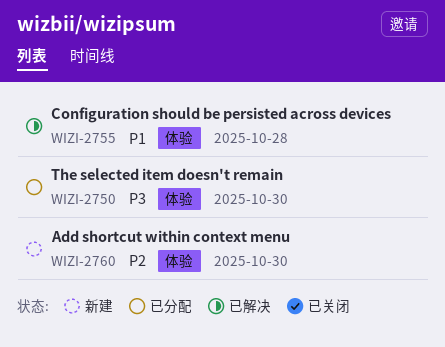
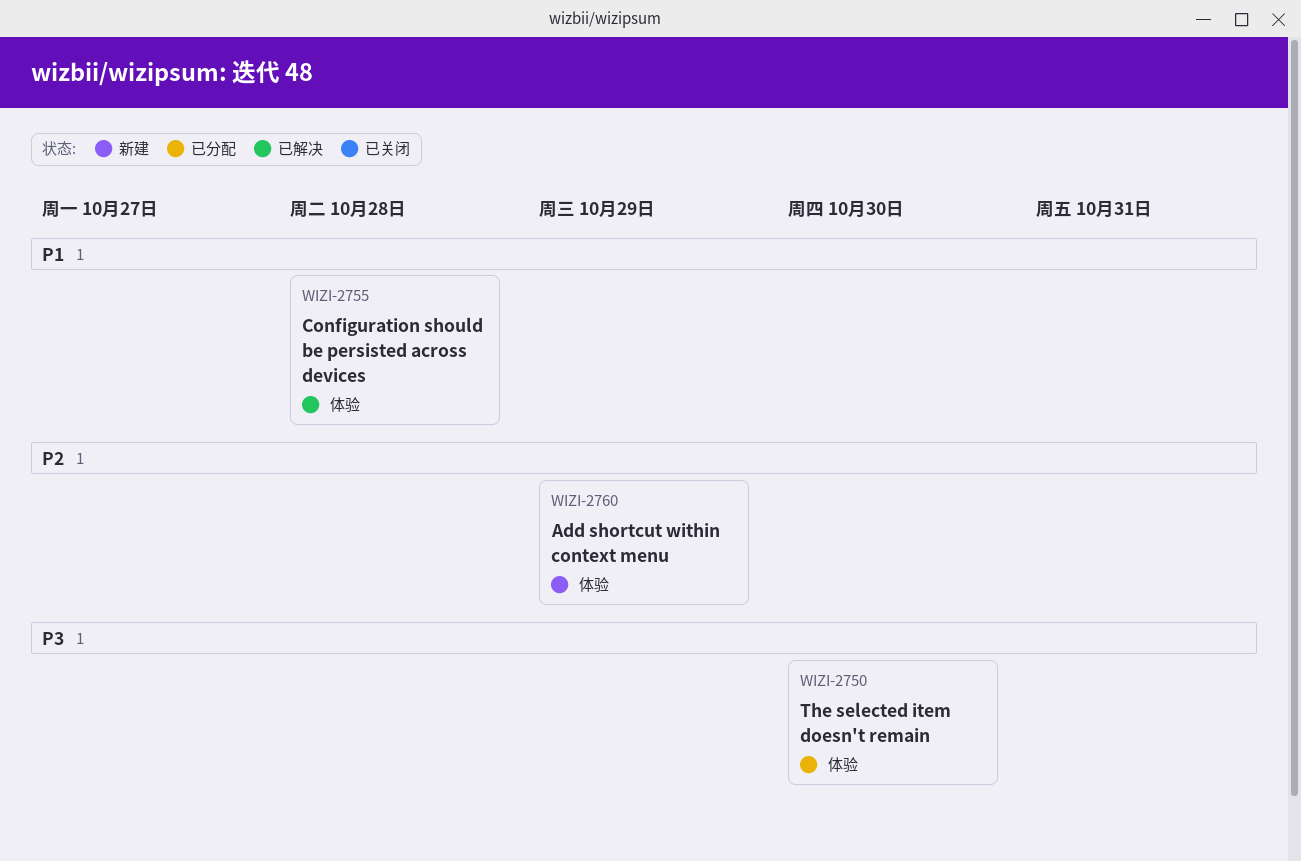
WIZI-2760, due: Oct 30 -> Oct 29

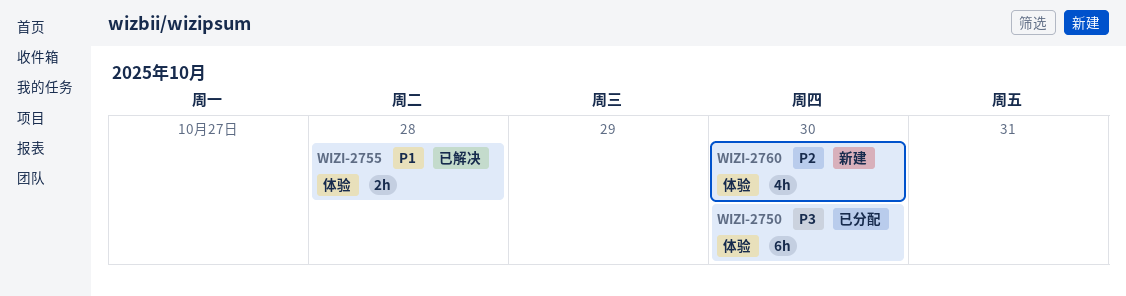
WIZI-2760, due: Oct 29 -> Oct 30

